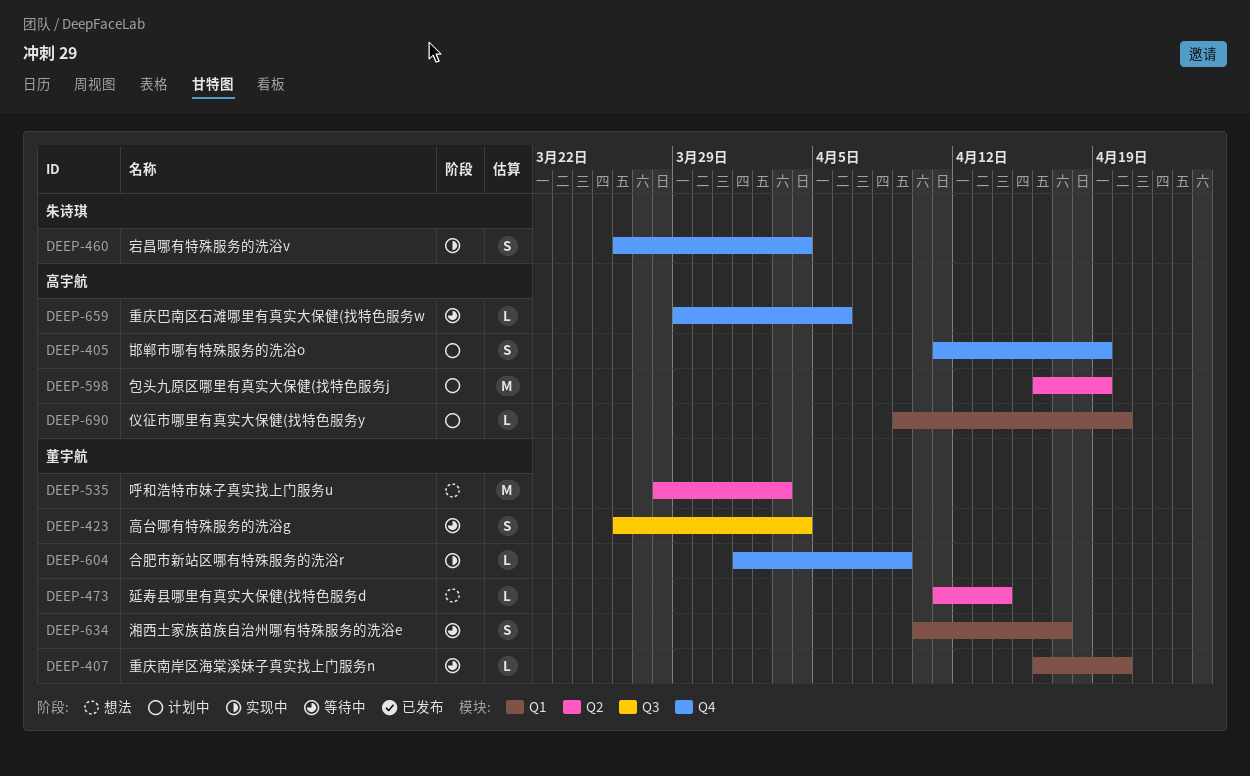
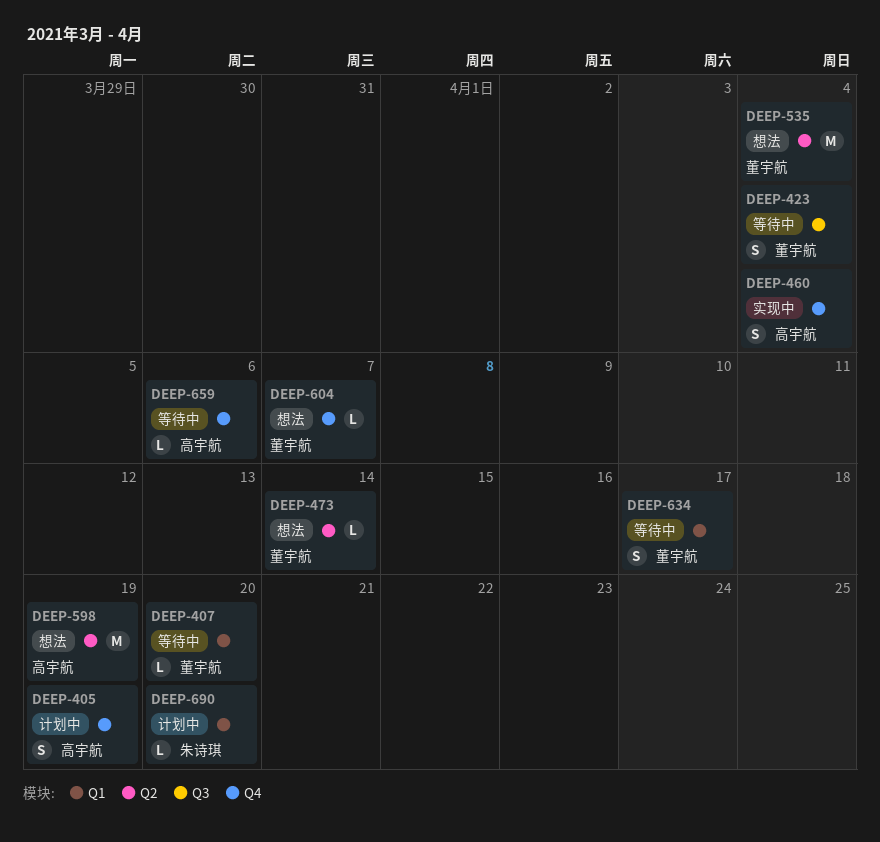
DEEP-460, owner: 朱诗琪 -> 高宇航
DEEP-535, due: Apr 3 -> Apr 4
DEEP-598, status: 计划中 -> 想法
DEEP-604, status: 实现中 -> 想法
DEEP-604, due: Apr 9 -> Apr 7
DEEP-690, owner: 高宇航 -> 朱诗琪

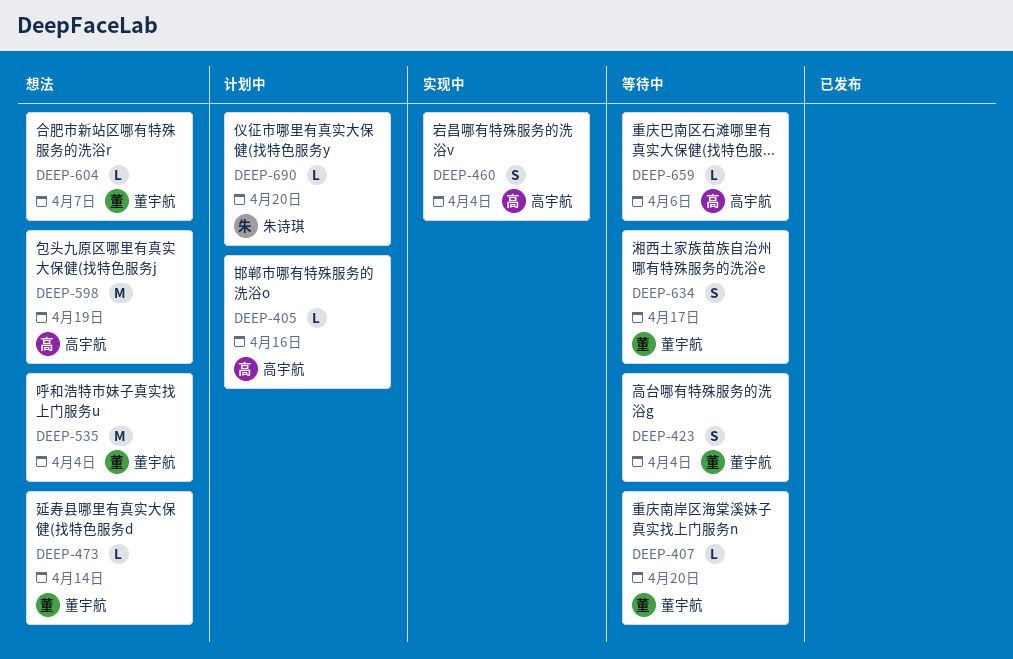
DEEP-405, estimate: S -> L
DEEP-405, due: Apr 19 -> Apr 16

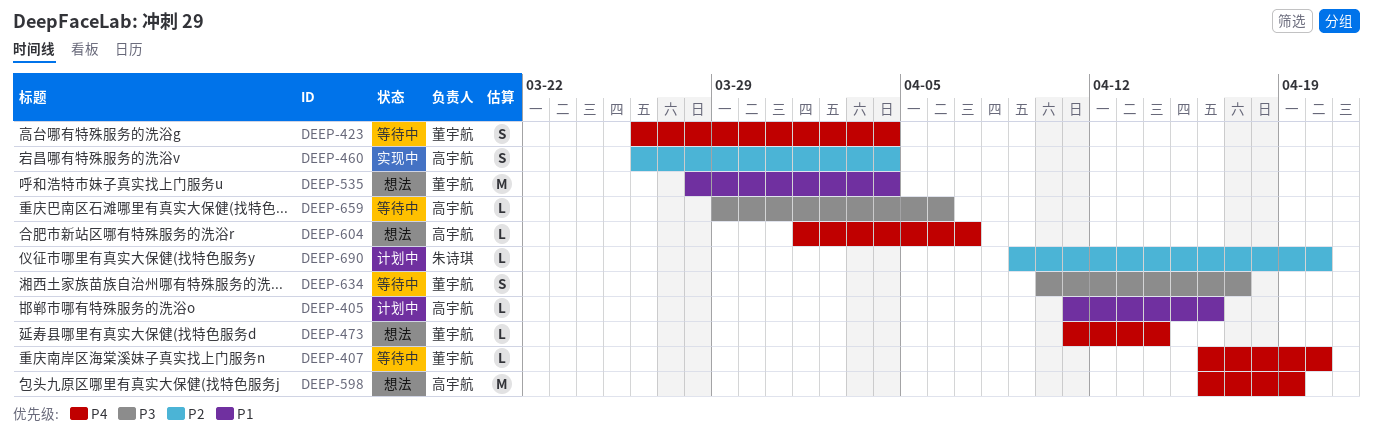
DEEP-604, owner: 董宇航 -> 高宇航

